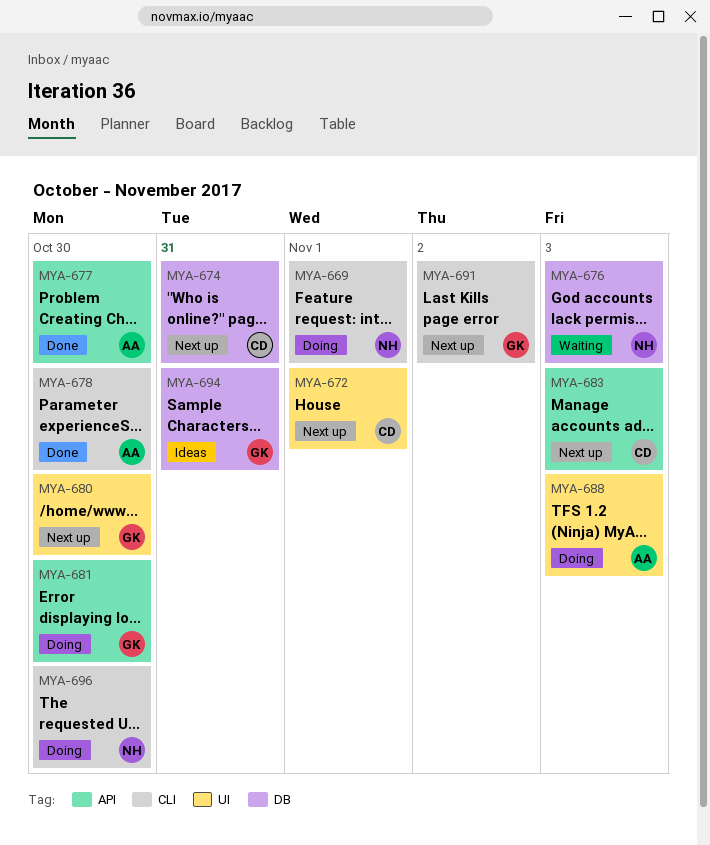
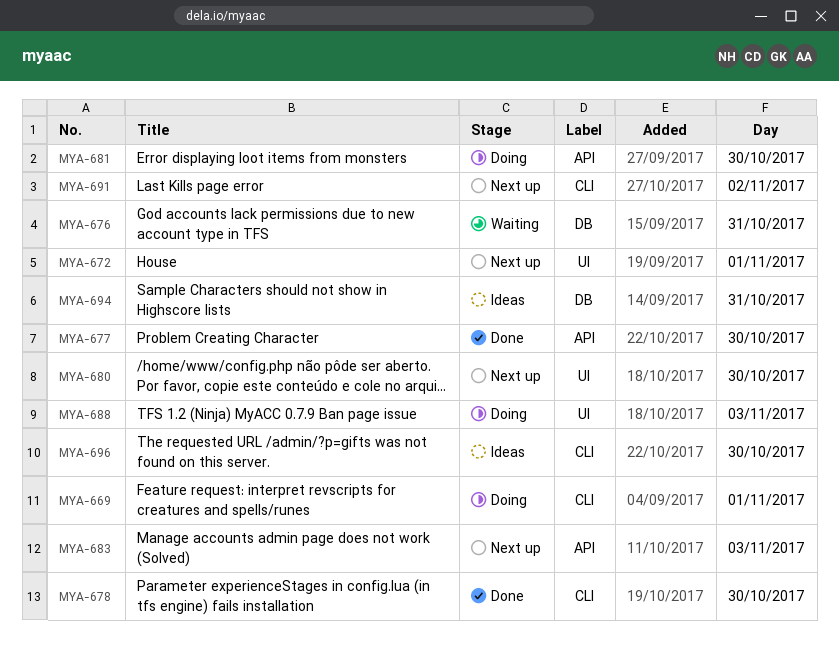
MYA-674: present -> none
MYA-676, day: Nov 3 -> Oct 31
MYA-696, status: Doing -> Ideas

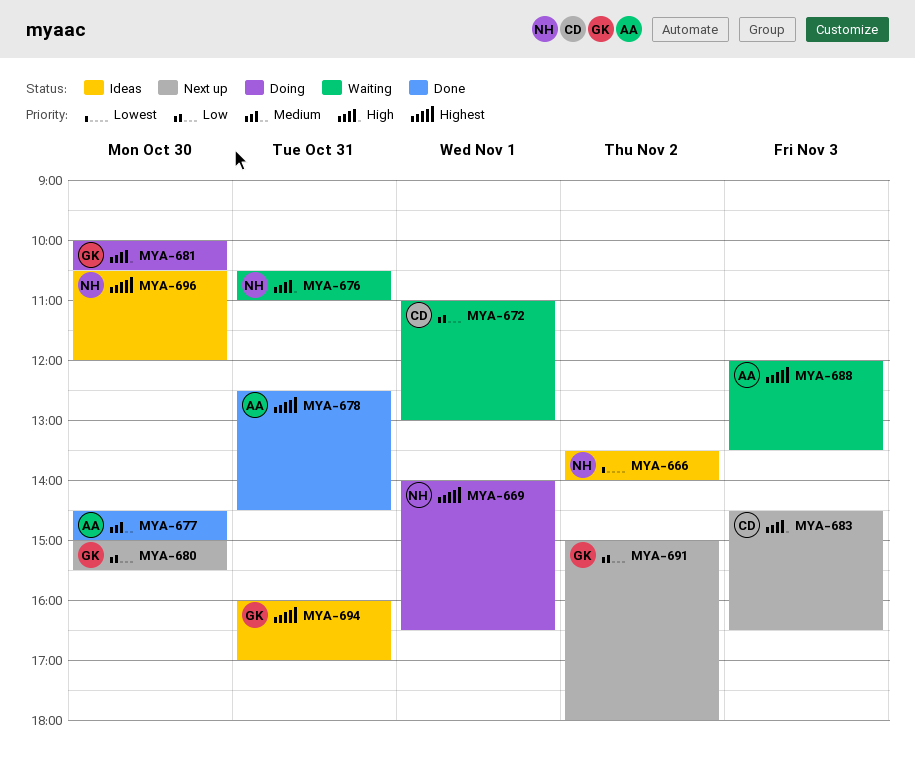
MYA-666: none -> present
MYA-672, status: Next up -> Waiting
MYA-678, day: Oct 30 -> Oct 31
MYA-688, status: Doing -> Waiting

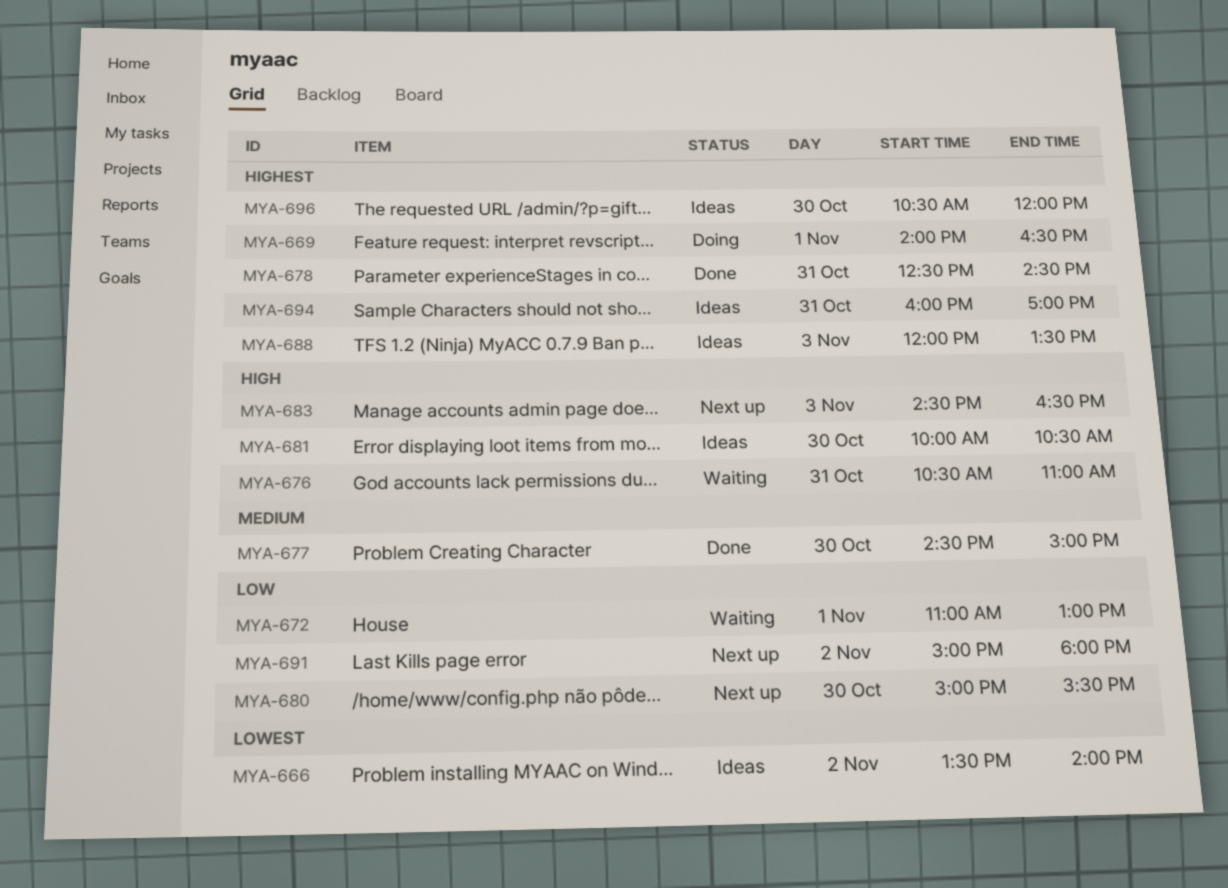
MYA-681, status: Doing -> Ideas
MYA-688, status: Waiting -> Ideas

